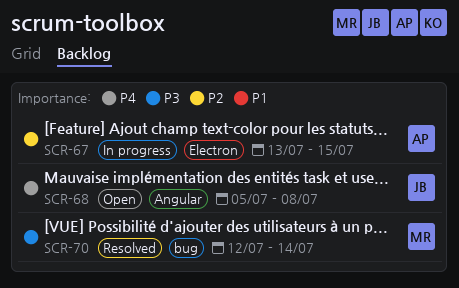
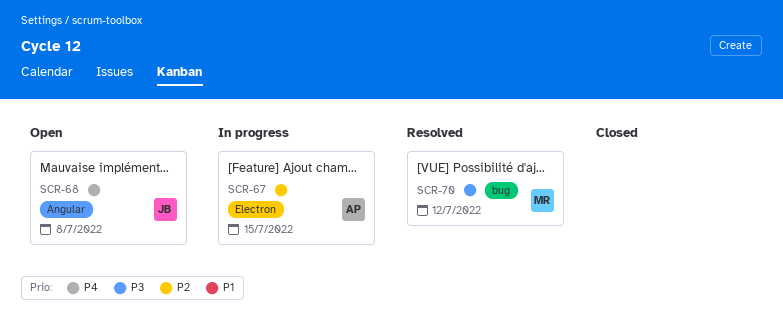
SCR-70, due: Jul 14 -> Jul 12

